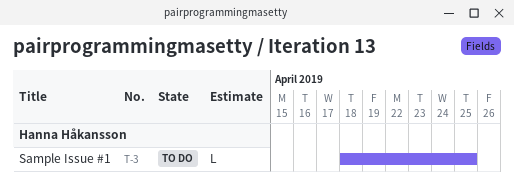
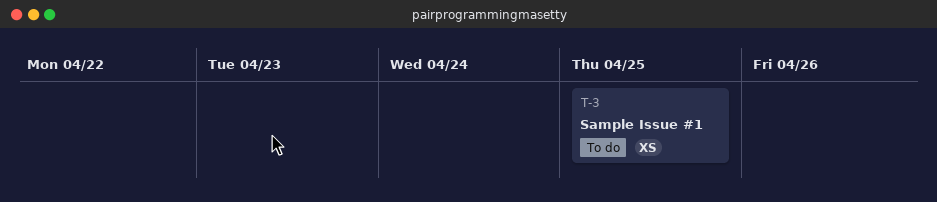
T-3, estimate: L -> XS

